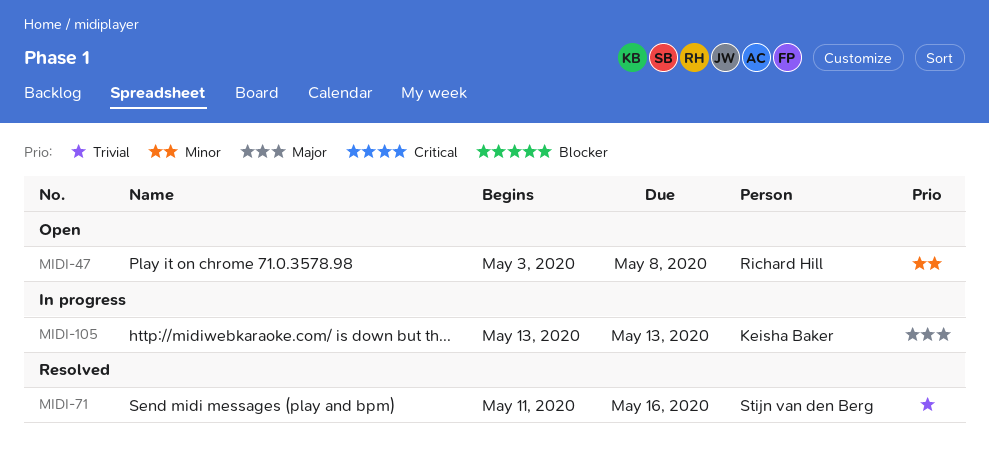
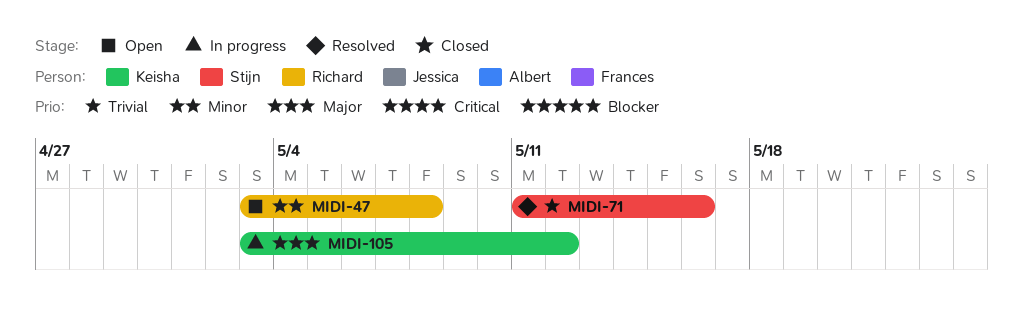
MIDI-105, start: May 13 -> May 3
MIDI-105, due: May 13 -> May 12

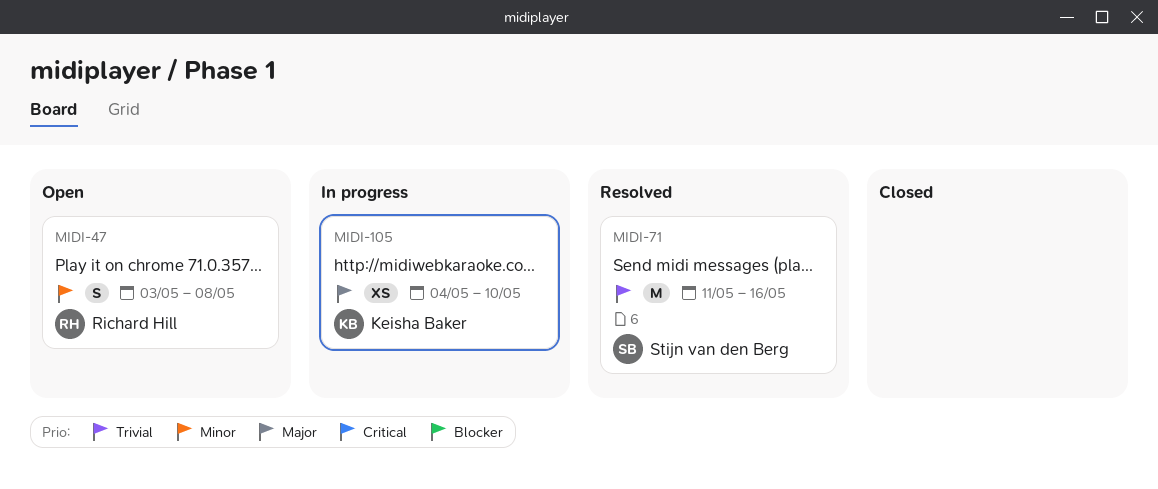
MIDI-105, start: May 3 -> May 4
MIDI-105, due: May 12 -> May 10

